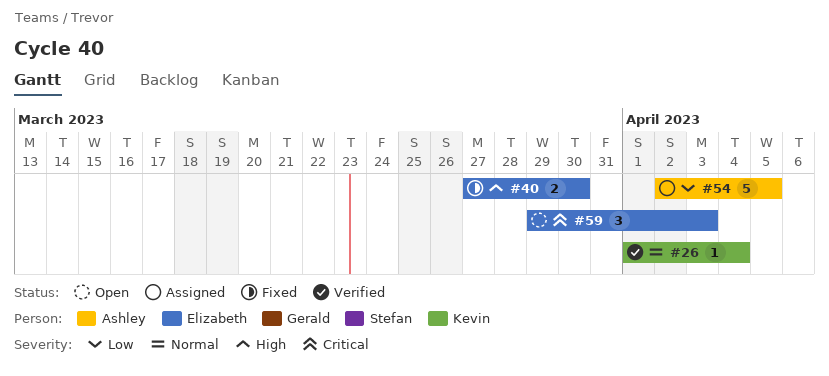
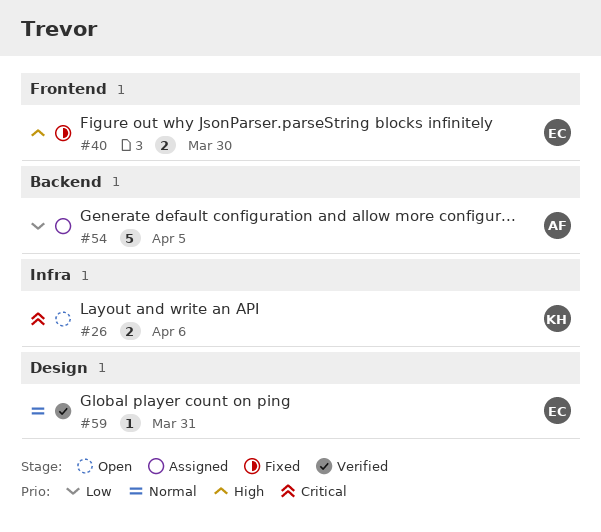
#26, status: Verified -> Open
#26, priority: Normal -> Critical
#26, estimate: 1 -> 2
#26, due: Apr 4 -> Apr 6
#59, status: Open -> Verified
#59, priority: Critical -> Normal
#59, estimate: 3 -> 1
#59, due: Apr 3 -> Mar 31

